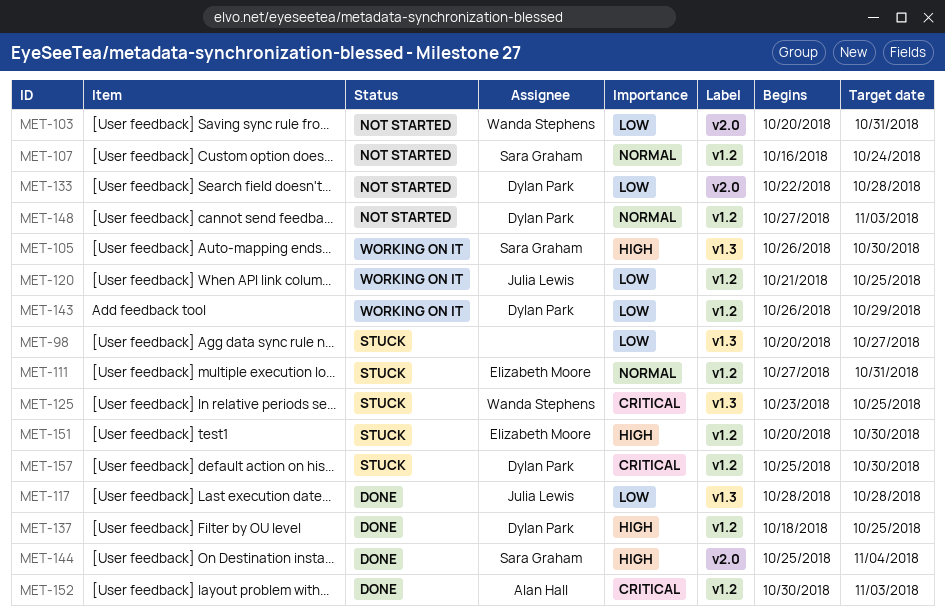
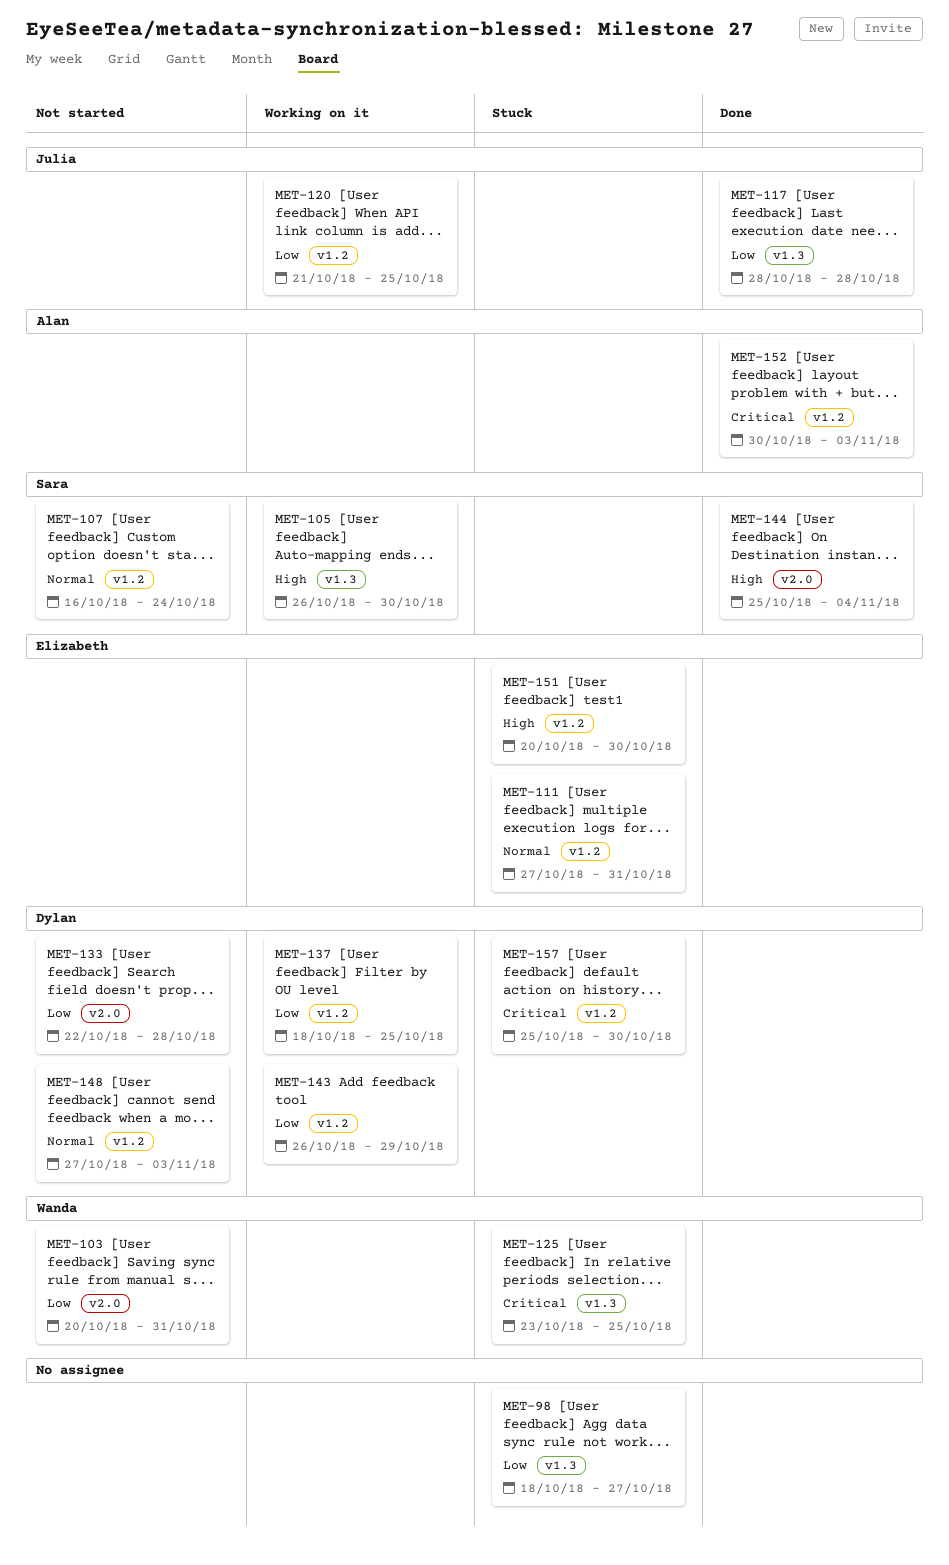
MET-98, start: Oct 20 -> Oct 18
MET-137, status: Done -> Working on it
MET-137, priority: High -> Low

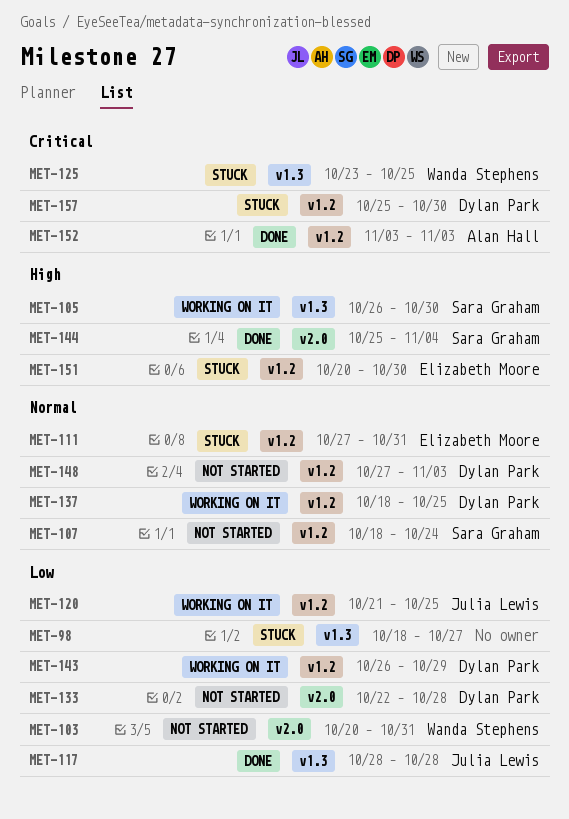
MET-107, start: Oct 16 -> Oct 18
MET-137, priority: Low -> Normal
MET-152, start: Oct 30 -> Nov 3

